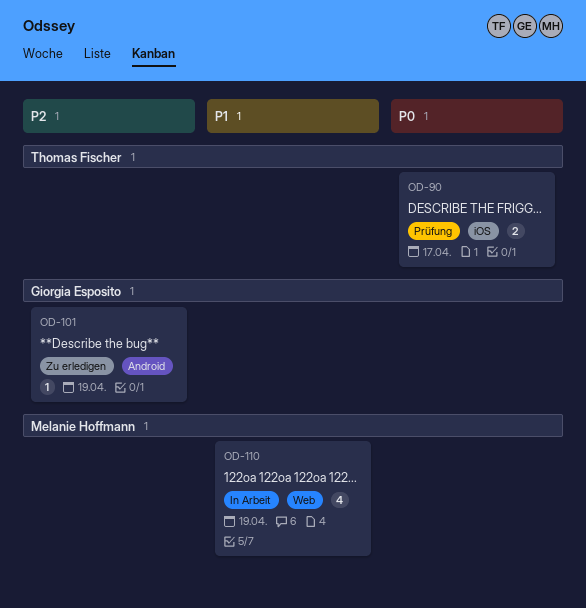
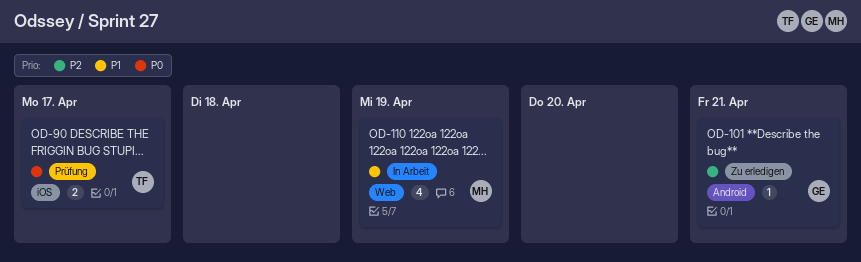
OD-101, due: Apr 19 -> Apr 21

